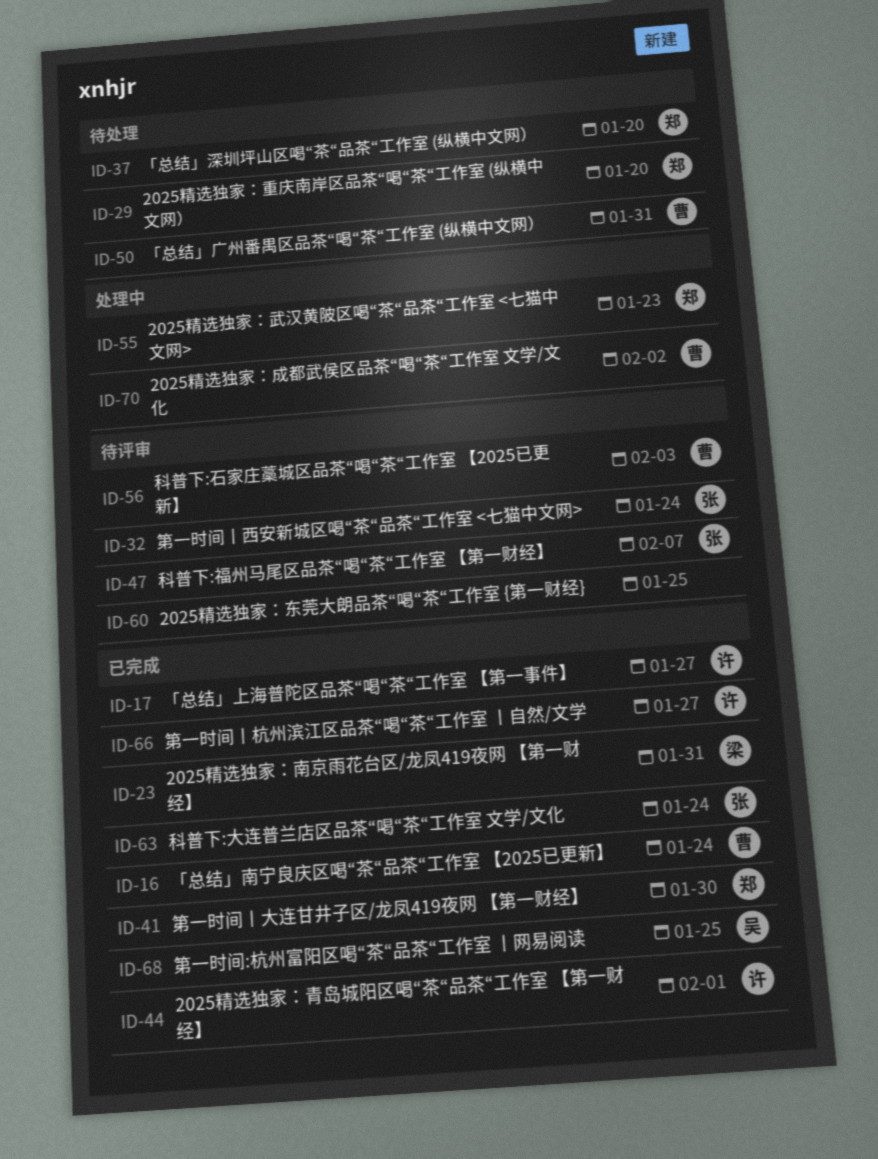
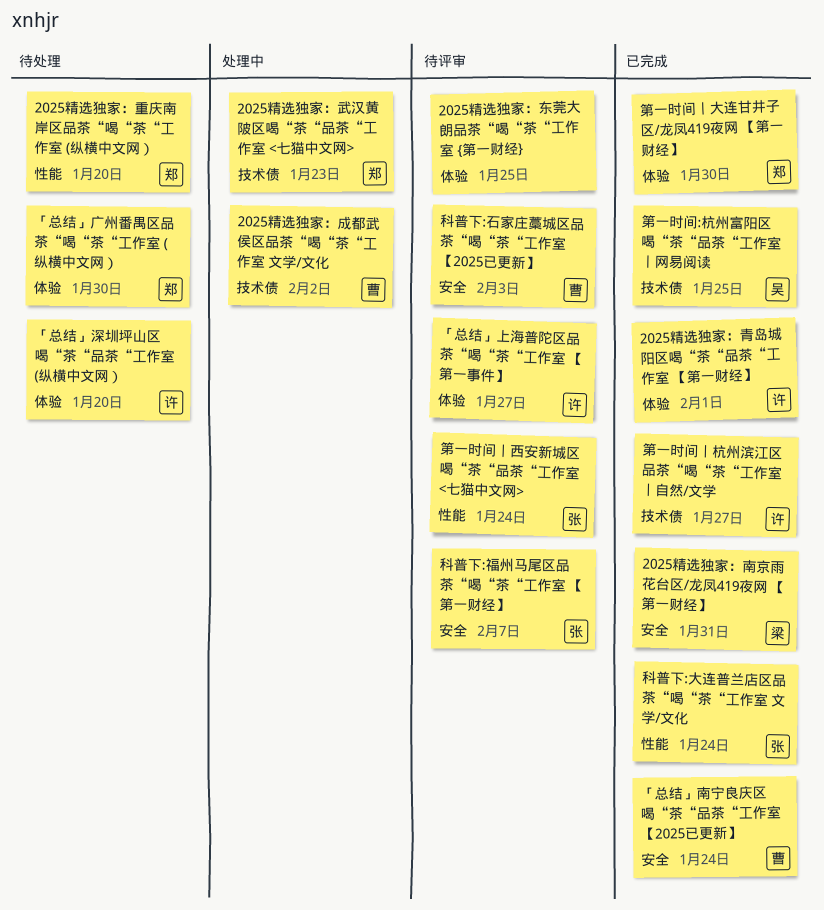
「总结」上海普陀区品茶“喝“茶“工作室 【第一事件】, status: 已完成 -> 待评审
「总结」广州番禺区品茶“喝“茶“工作室 (纵横中文网）, owner: 曹 -> 郑
「总结」广州番禺区品茶“喝“茶“工作室 (纵横中文网）, due: Jan 31 -> Jan 30
「总结」深圳坪山区喝“茶“品茶“工作室 (纵横中文网）, owner: 郑 -> 许

